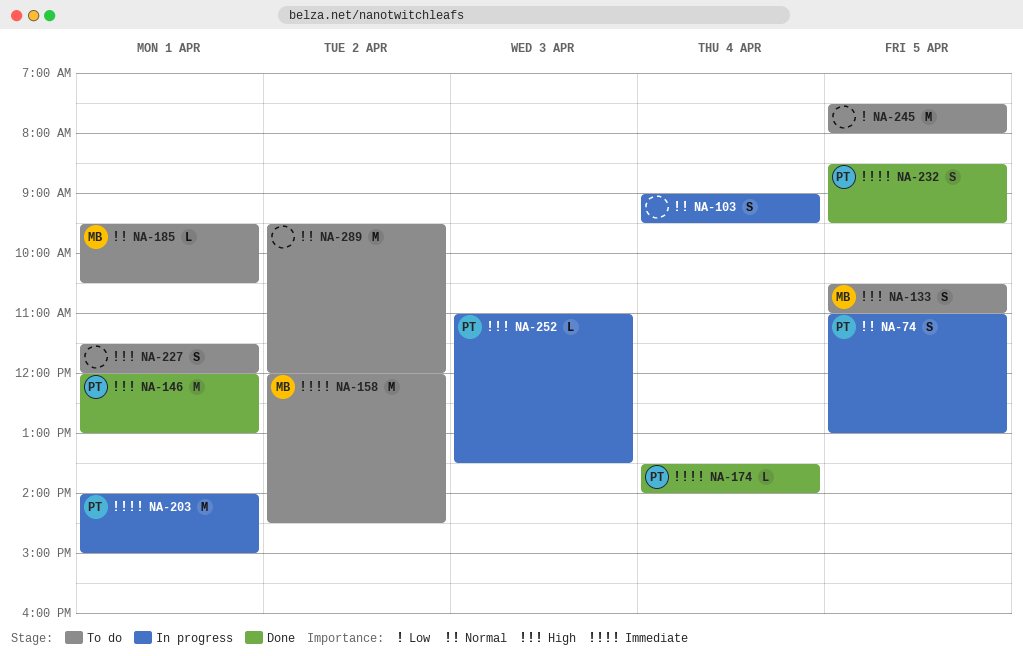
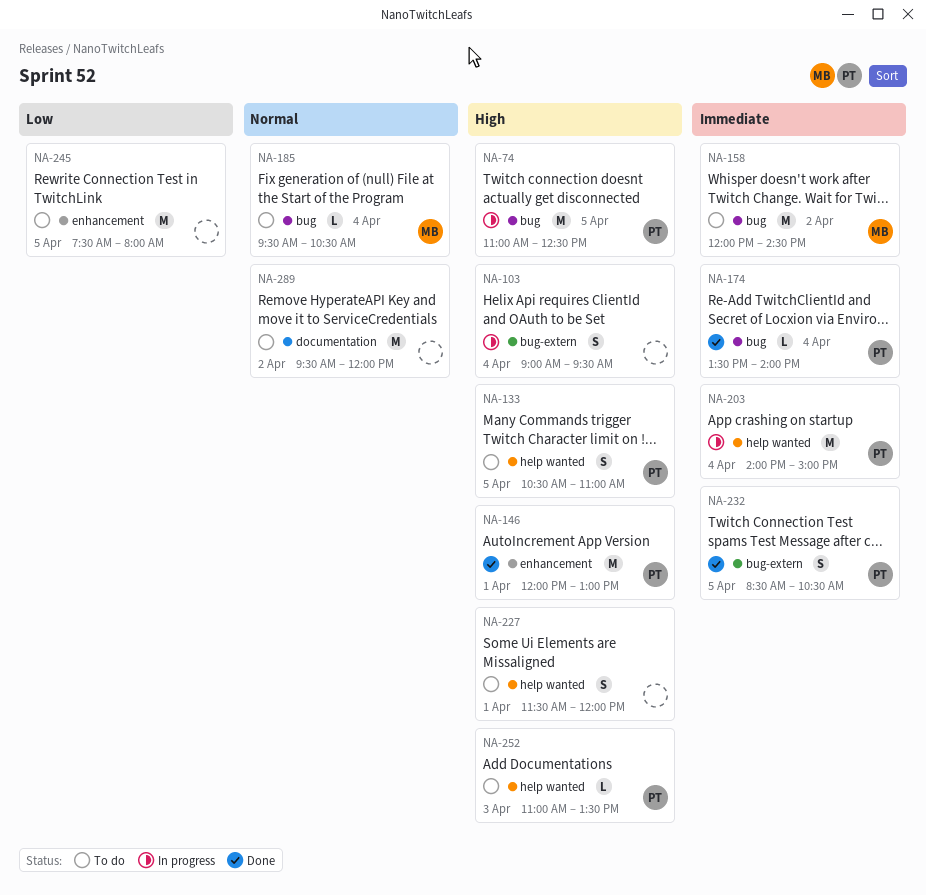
NA-74, priority: Normal -> High
NA-74, estimate: S -> M
NA-74, ends: 13:00 -> 12:30
NA-103, priority: Normal -> High
NA-133, owner: MB -> PT
NA-185, day: Apr 1 -> Apr 4
NA-203, day: Apr 1 -> Apr 4
NA-232, ends: 09:30 -> 10:30
NA-252, status: In progress -> To do

